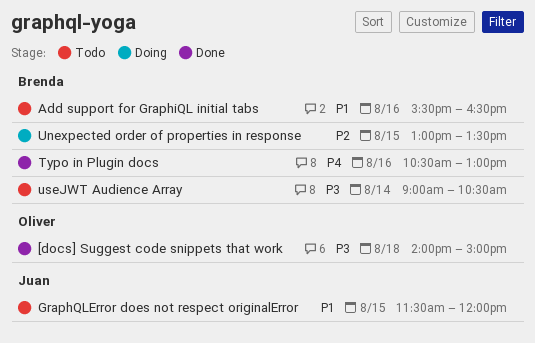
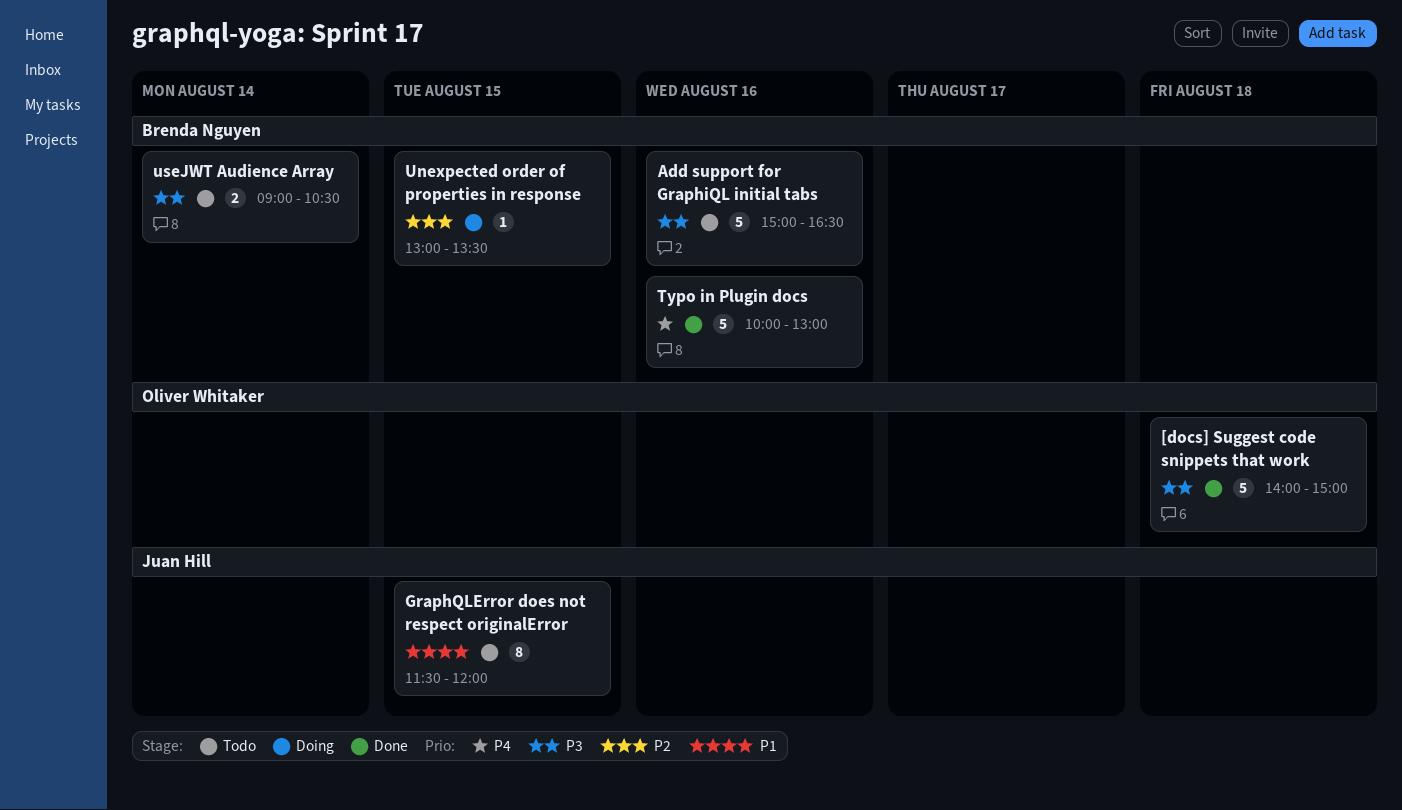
Add support for GraphiQL initial tabs, priority: P1 -> P3
Add support for GraphiQL initial tabs, begins: 15:30 -> 15:00
Typo in Plugin docs, begins: 10:30 -> 10:00

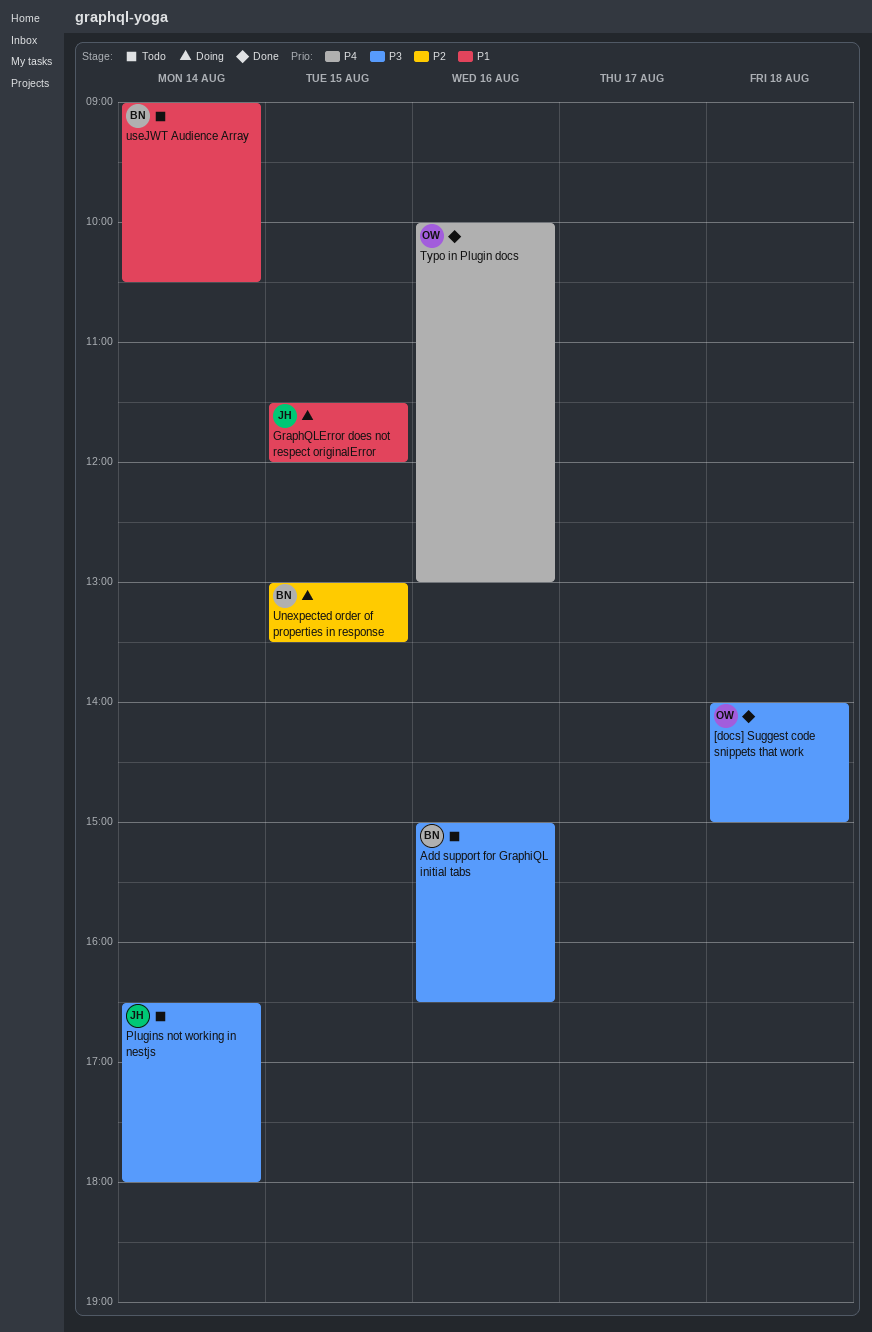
GraphQLError does not respect originalError, status: Todo -> Doing
Plugins not working in nestjs: none -> present
Typo in Plugin docs, owner: Brenda Nguyen -> Oliver Whitaker
useJWT Audience Array, priority: P3 -> P1

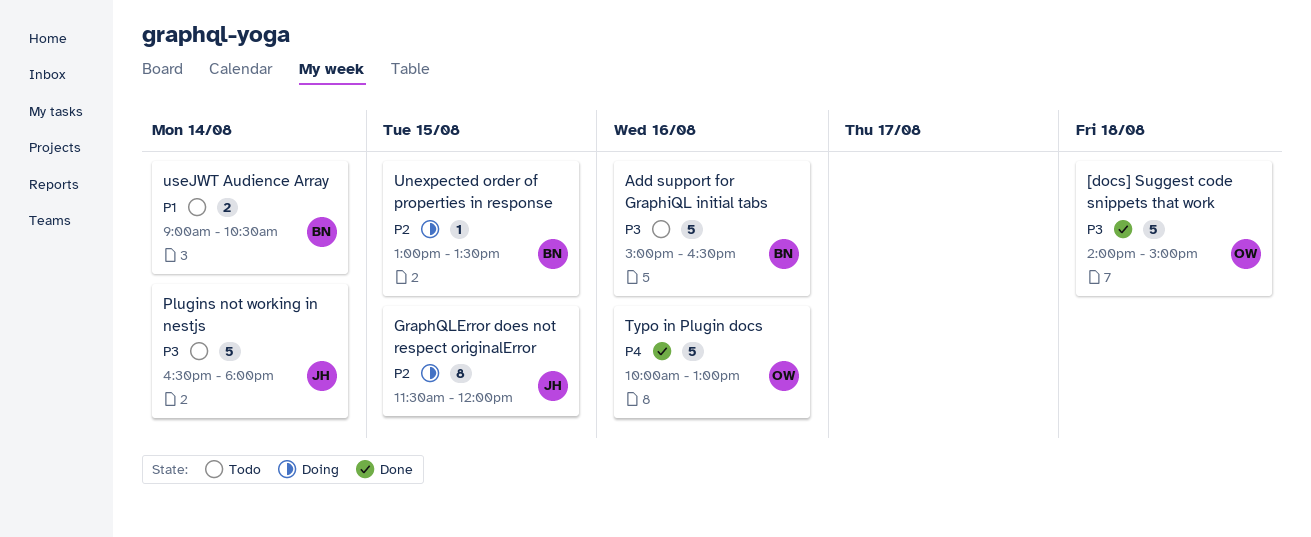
GraphQLError does not respect originalError, priority: P1 -> P2

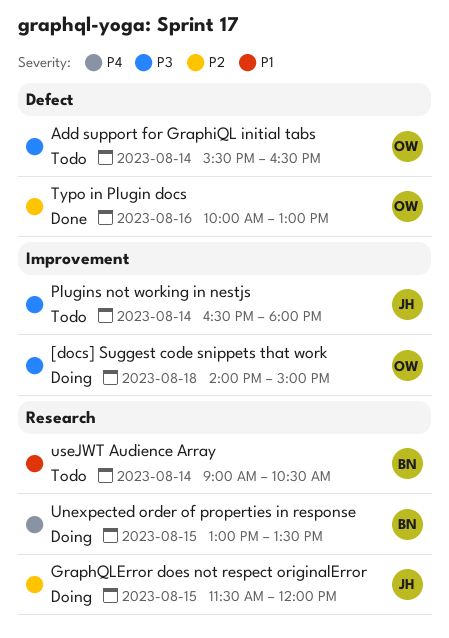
[docs] Suggest code snippets that work, status: Done -> Doing
Add support for GraphiQL initial tabs, owner: BN -> OW
Add support for GraphiQL initial tabs, day: Aug 16 -> Aug 14
Add support for GraphiQL initial tabs, begins: 15:00 -> 15:30
Typo in Plugin docs, priority: P4 -> P2
Unexpected order of properties in response, priority: P2 -> P4

